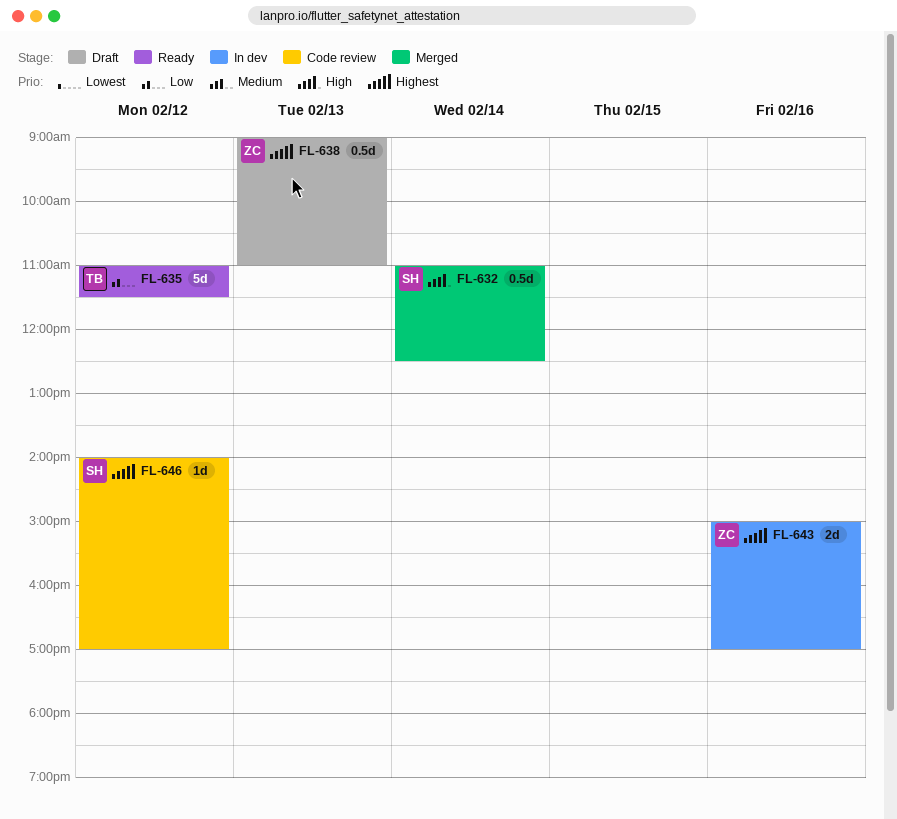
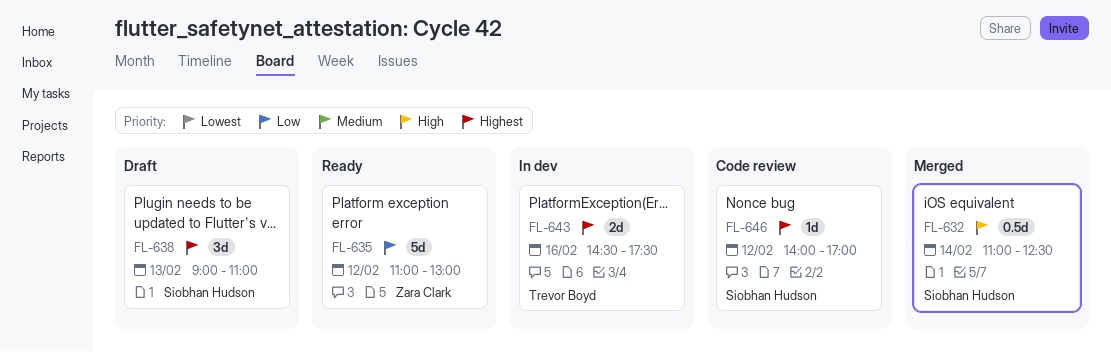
FL-635, owner: Trevor Boyd -> Zara Clark
FL-635, ends: 11:30 -> 13:00
FL-638, owner: Zara Clark -> Siobhan Hudson
FL-638, estimate: 0.5d -> 3d
FL-643, owner: Zara Clark -> Trevor Boyd
FL-643, begins: 15:00 -> 14:30
FL-643, ends: 17:00 -> 17:30

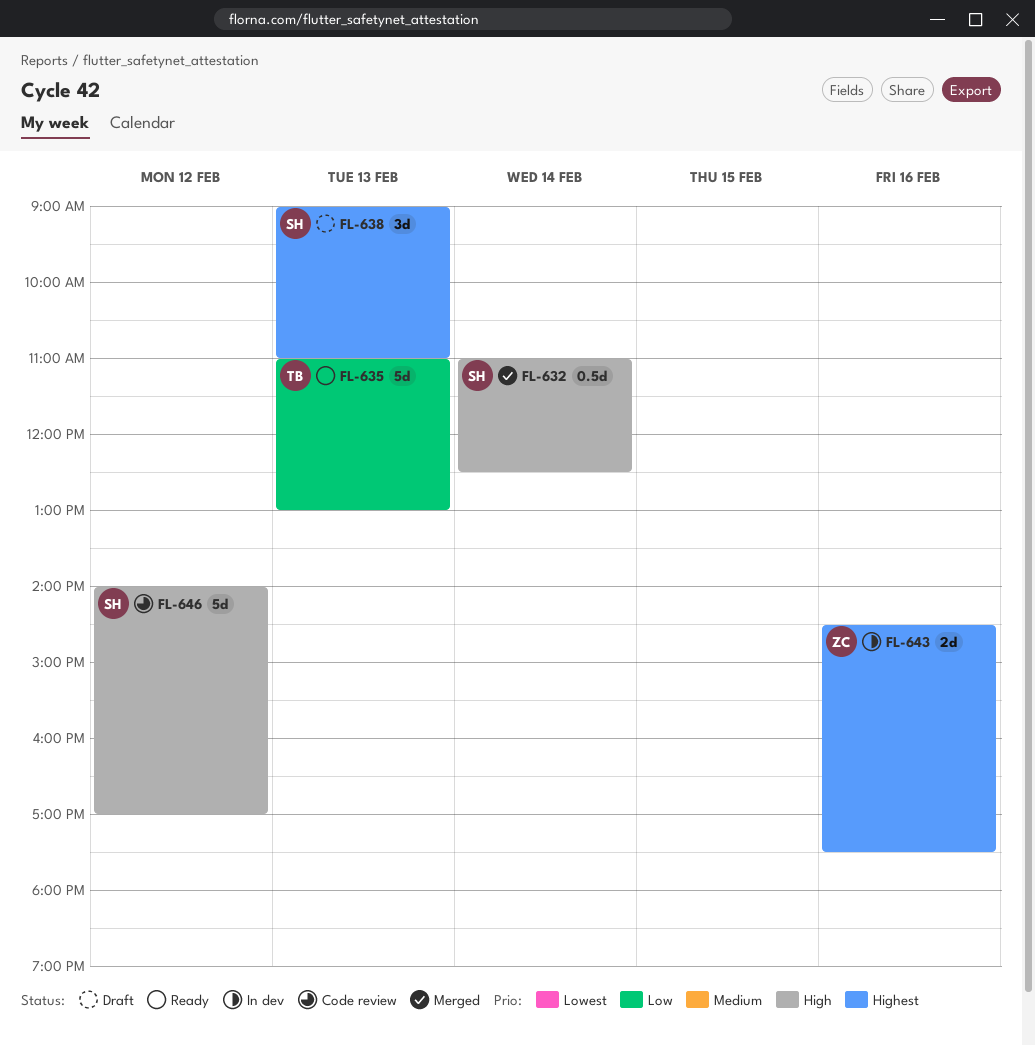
FL-635, owner: Zara Clark -> Trevor Boyd
FL-635, day: Feb 12 -> Feb 13
FL-643, owner: Trevor Boyd -> Zara Clark
FL-646, priority: Highest -> High
FL-646, estimate: 1d -> 5d

